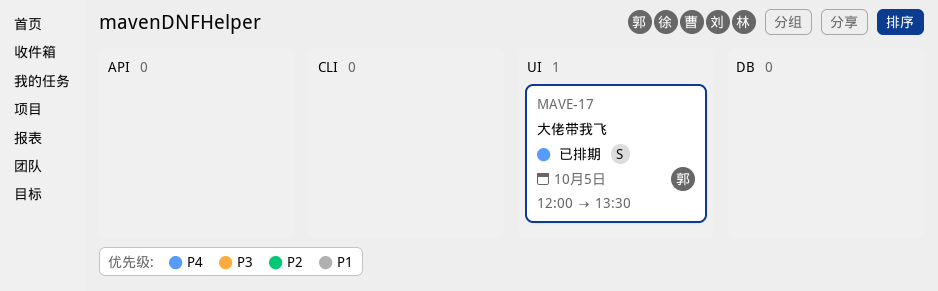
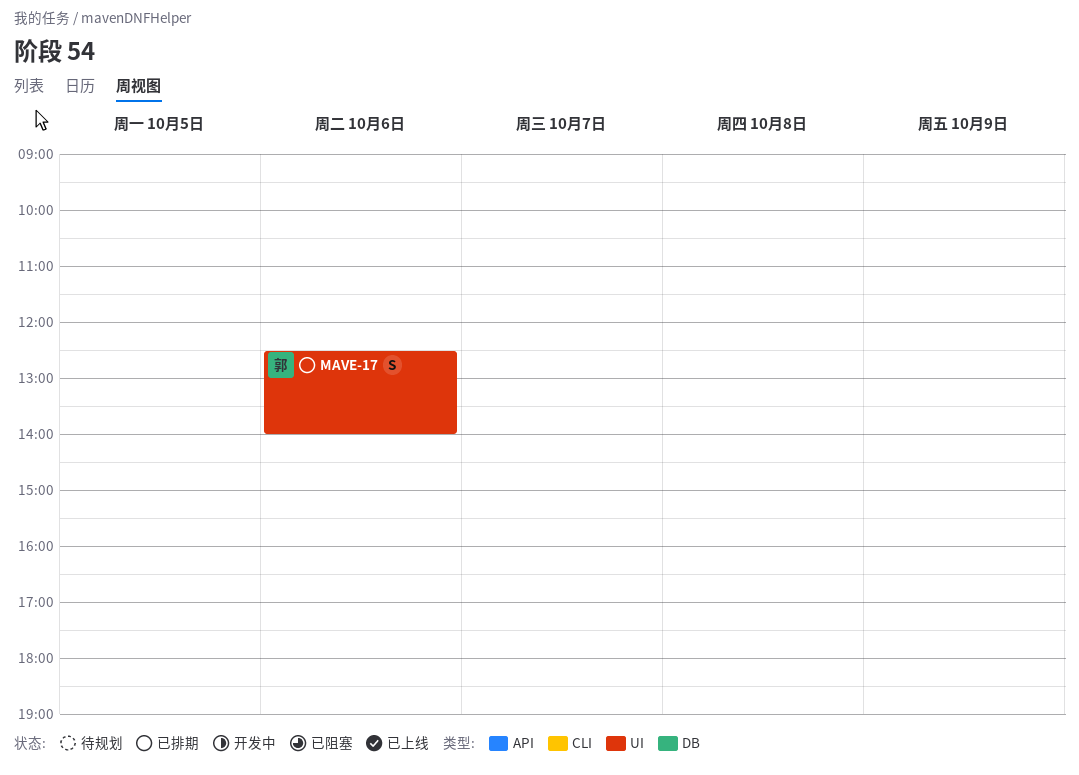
MAVE-17, day: Oct 5 -> Oct 6
MAVE-17, begins: 12:00 -> 12:30
MAVE-17, ends: 13:30 -> 14:00

